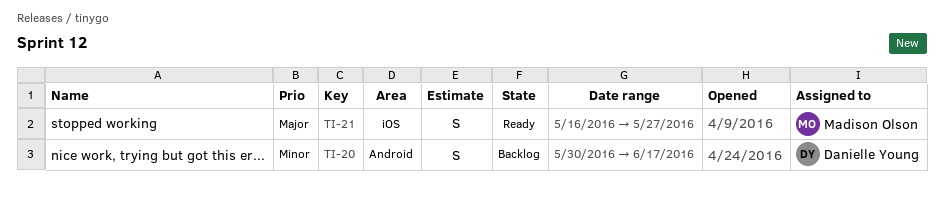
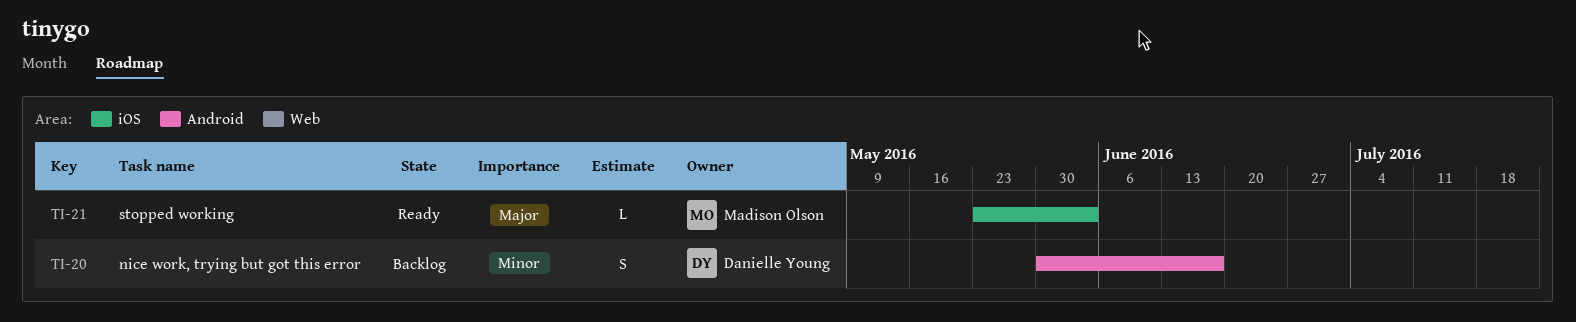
TI-21, estimate: S -> L
TI-21, start: May 16 -> May 23
TI-21, due: May 27 -> Jun 3

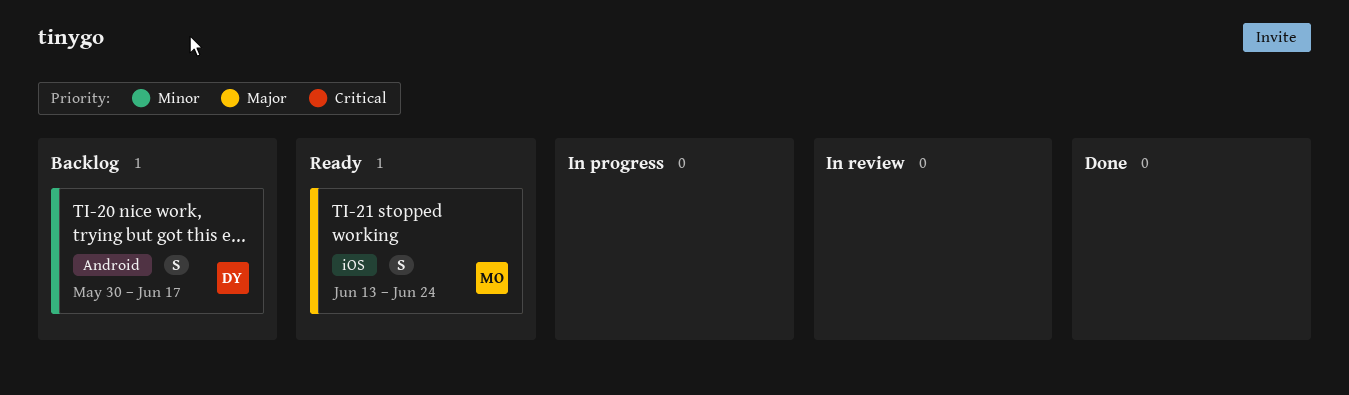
TI-21, estimate: L -> S
TI-21, start: May 23 -> Jun 13
TI-21, due: Jun 3 -> Jun 24

